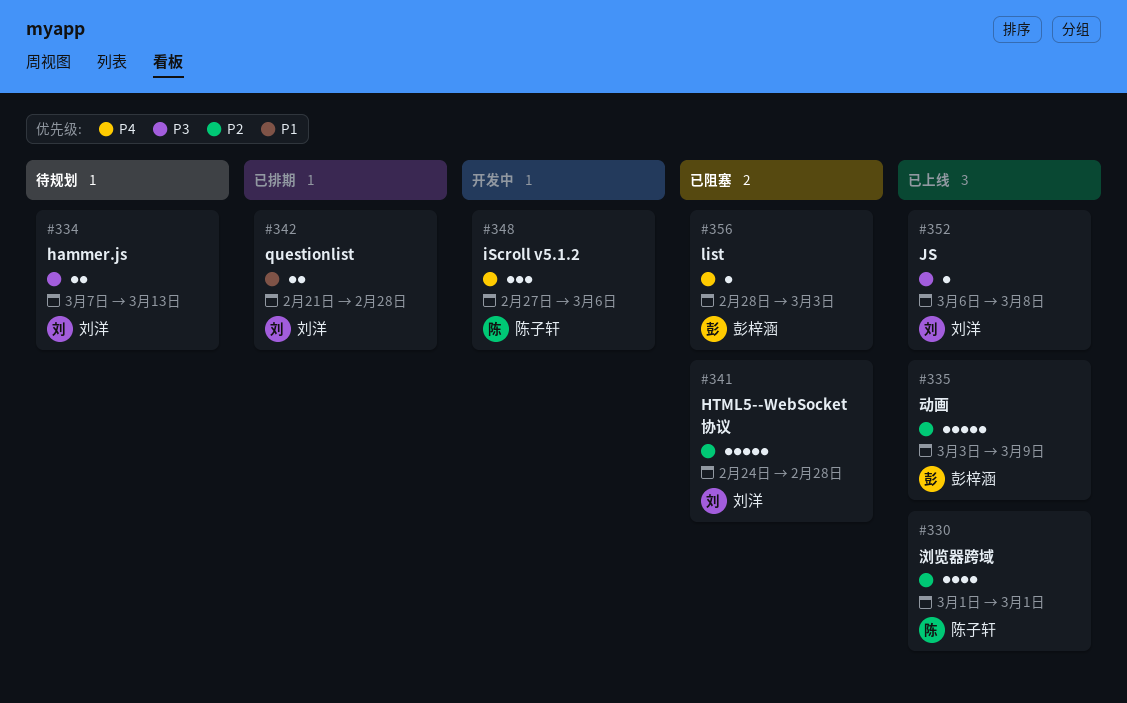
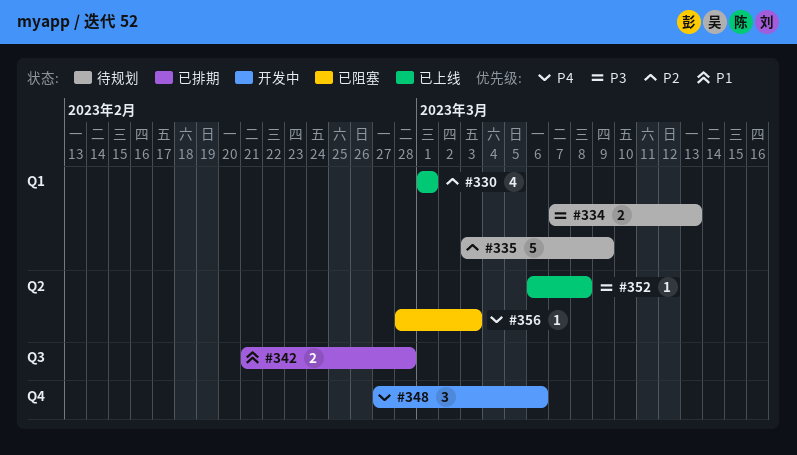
#335, status: 已上线 -> 待规划
#341: present -> none

